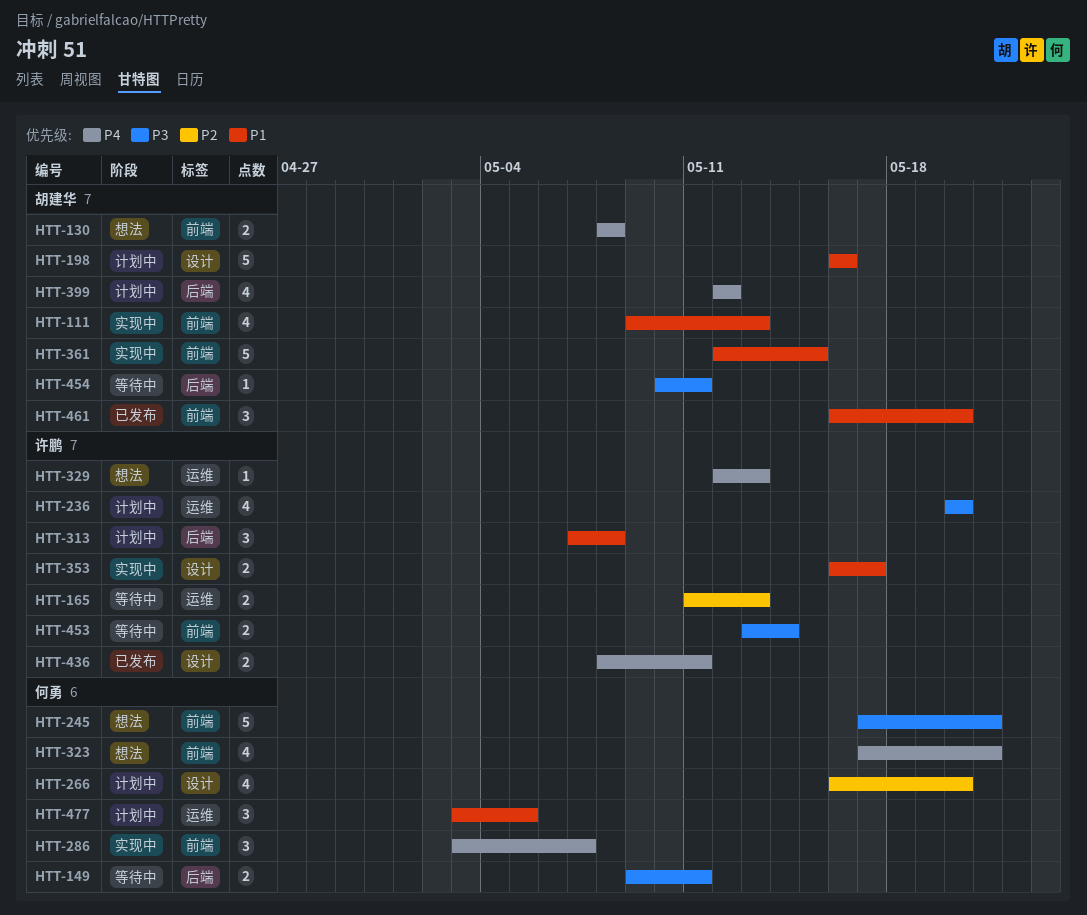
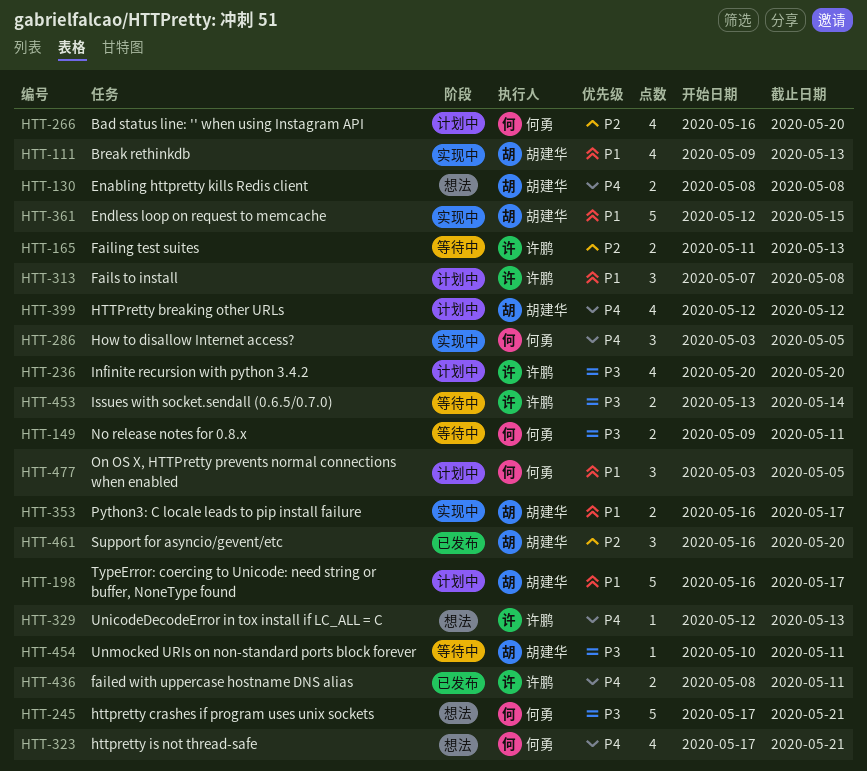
HTT-198, due: May 16 -> May 17
HTT-286, due: May 7 -> May 5
HTT-353, owner: 许鹏 -> 胡建华
HTT-461, priority: P1 -> P2

